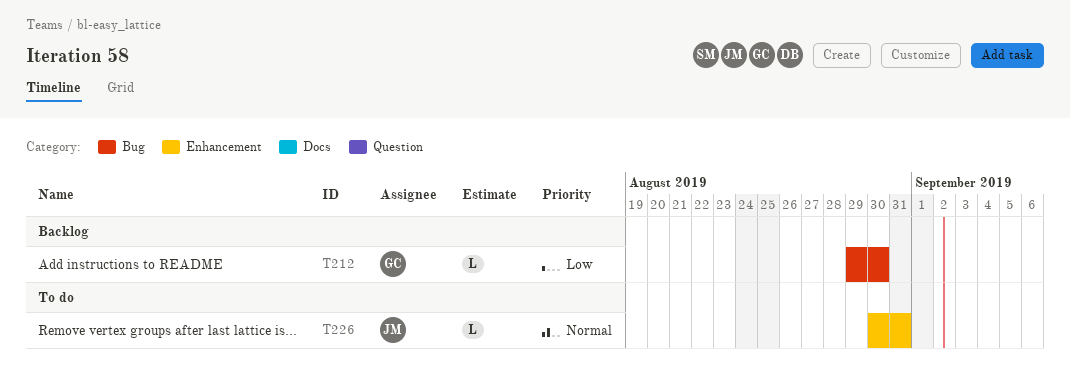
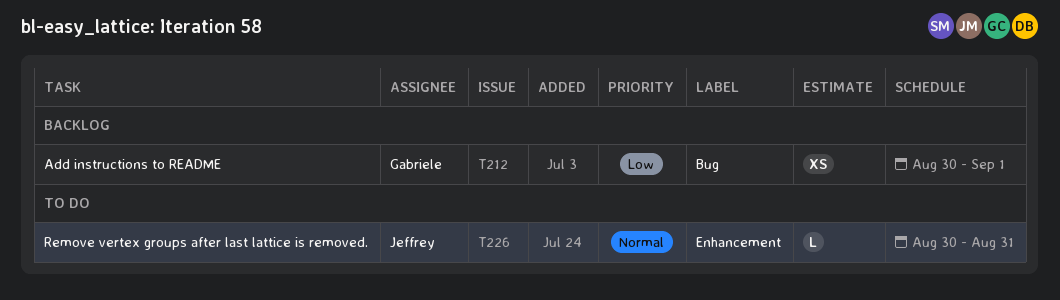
T212, estimate: L -> XS
T212, start: Aug 29 -> Aug 30
T212, due: Aug 30 -> Sep 1

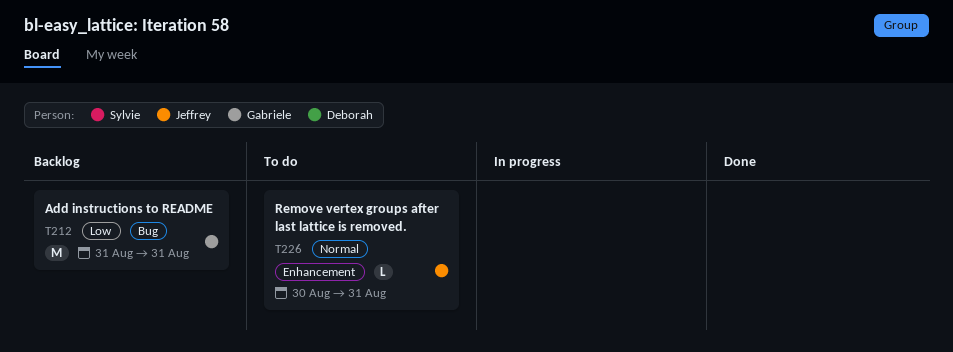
T212, estimate: XS -> M
T212, start: Aug 30 -> Aug 31
T212, due: Sep 1 -> Aug 31

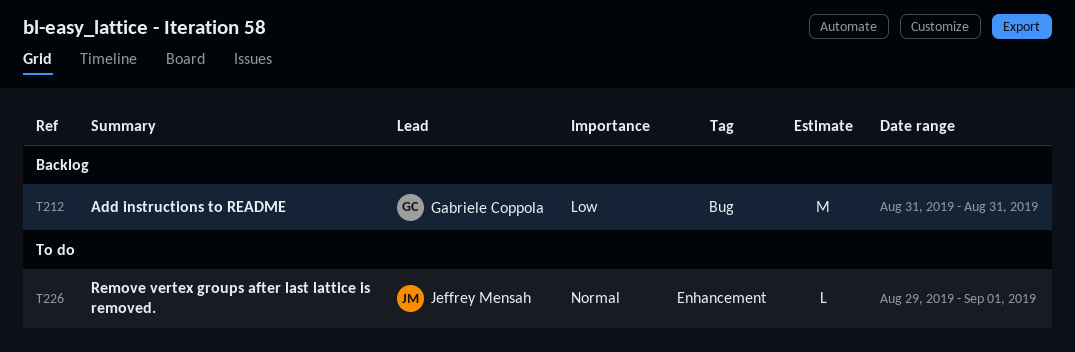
T226, start: Aug 30 -> Aug 29
T226, due: Aug 31 -> Sep 1

